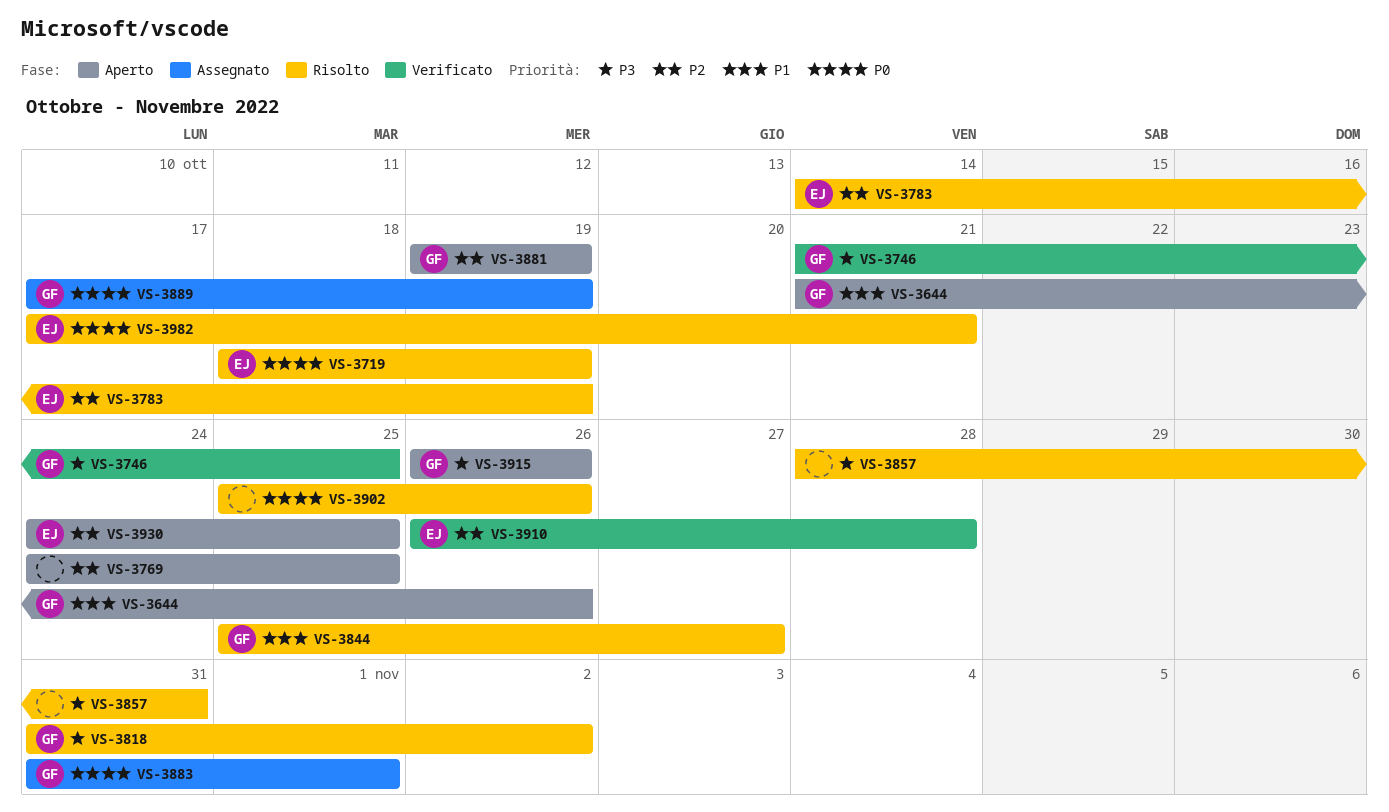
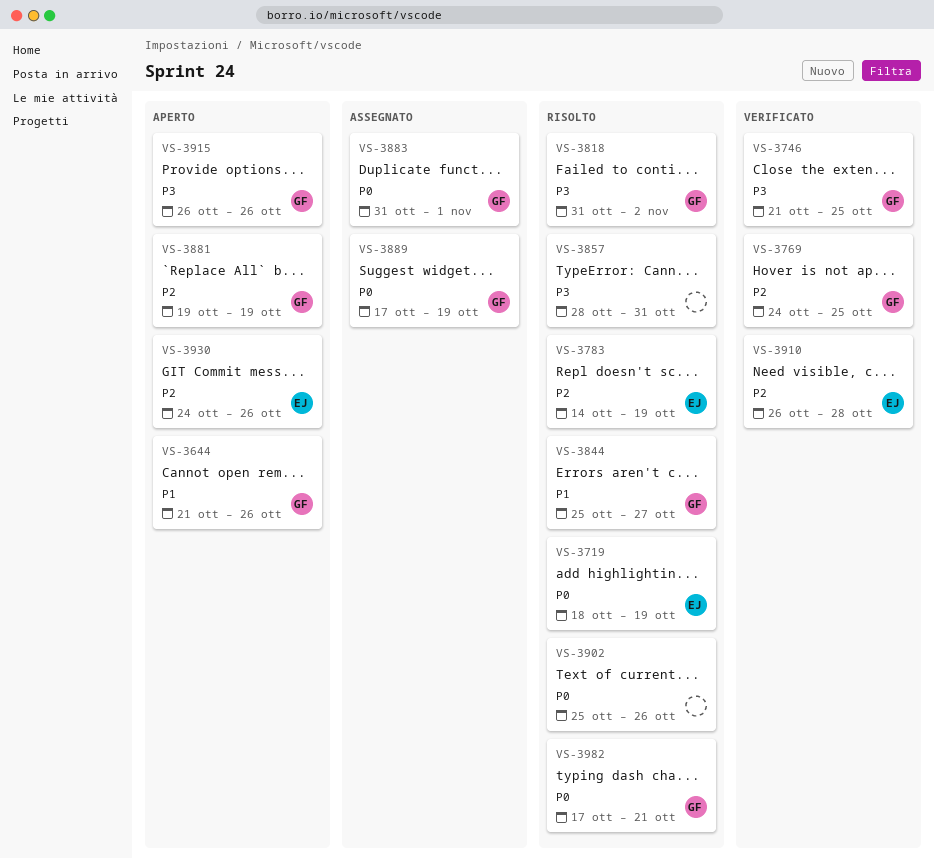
VS-3769, status: Aperto -> Verificato
VS-3769, owner: none -> GF
VS-3930, due: Oct 25 -> Oct 26
VS-3982, owner: EJ -> GF

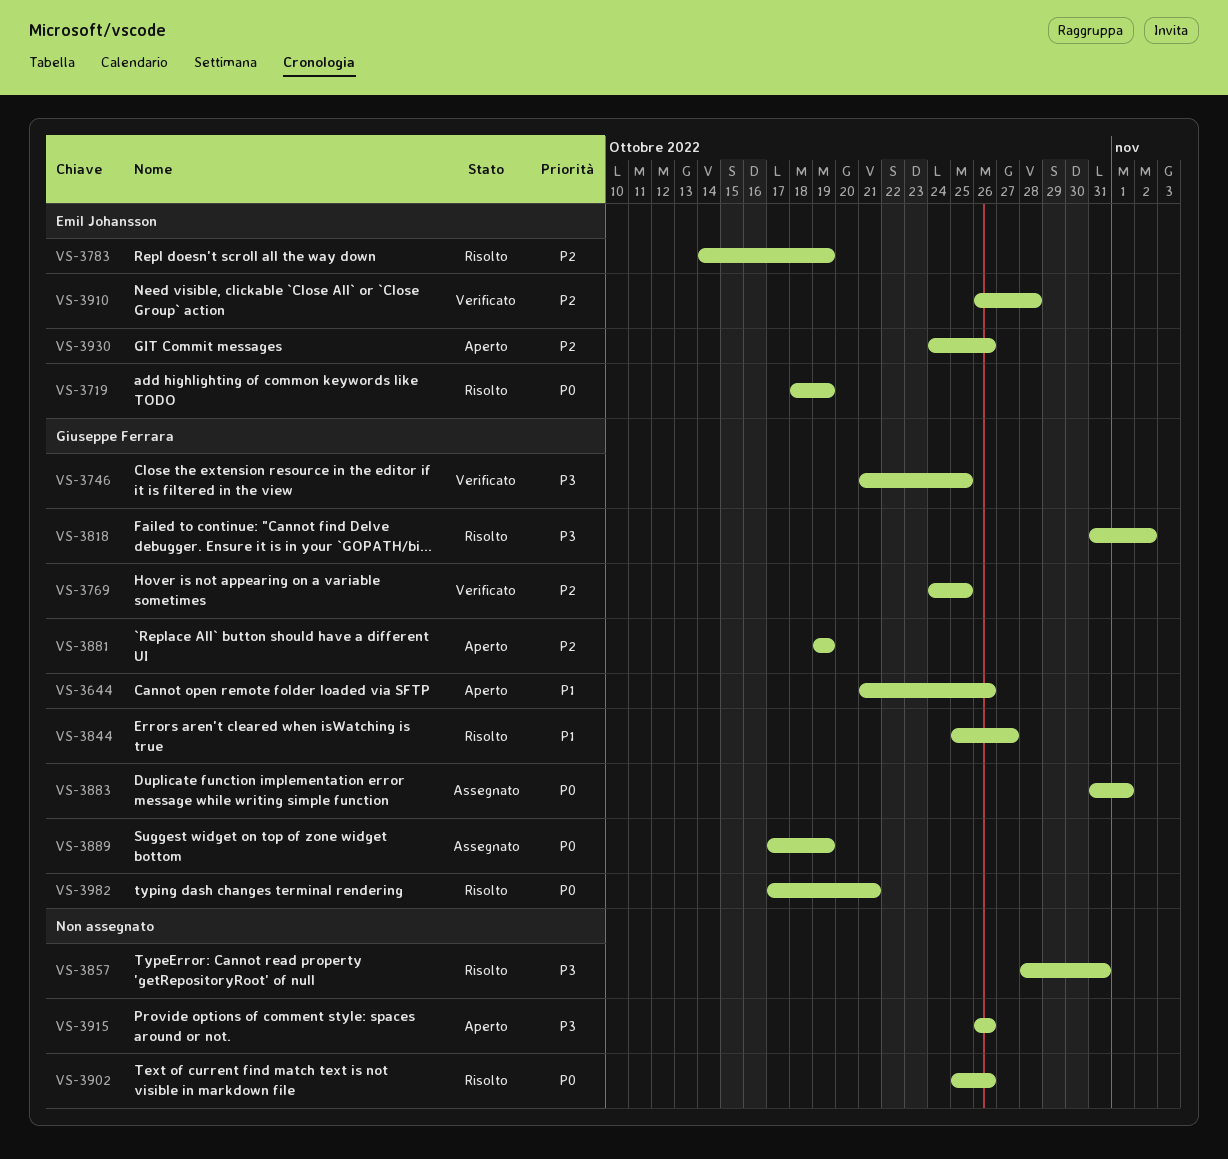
VS-3915, owner: Giuseppe Ferrara -> none

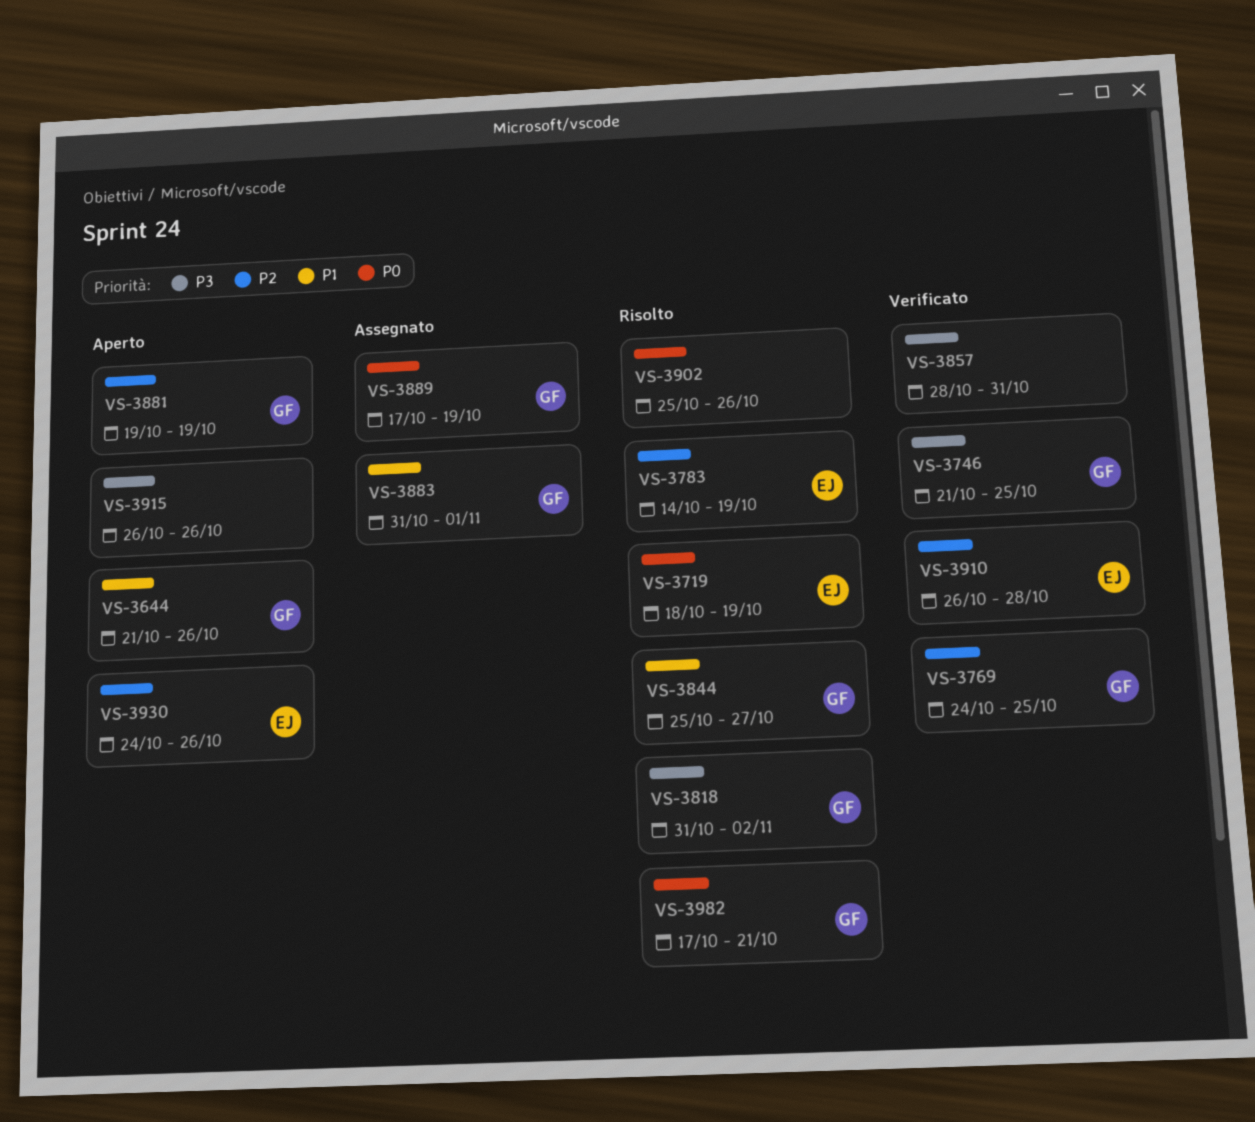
VS-3857, status: Risolto -> Verificato
VS-3883, priority: P0 -> P1

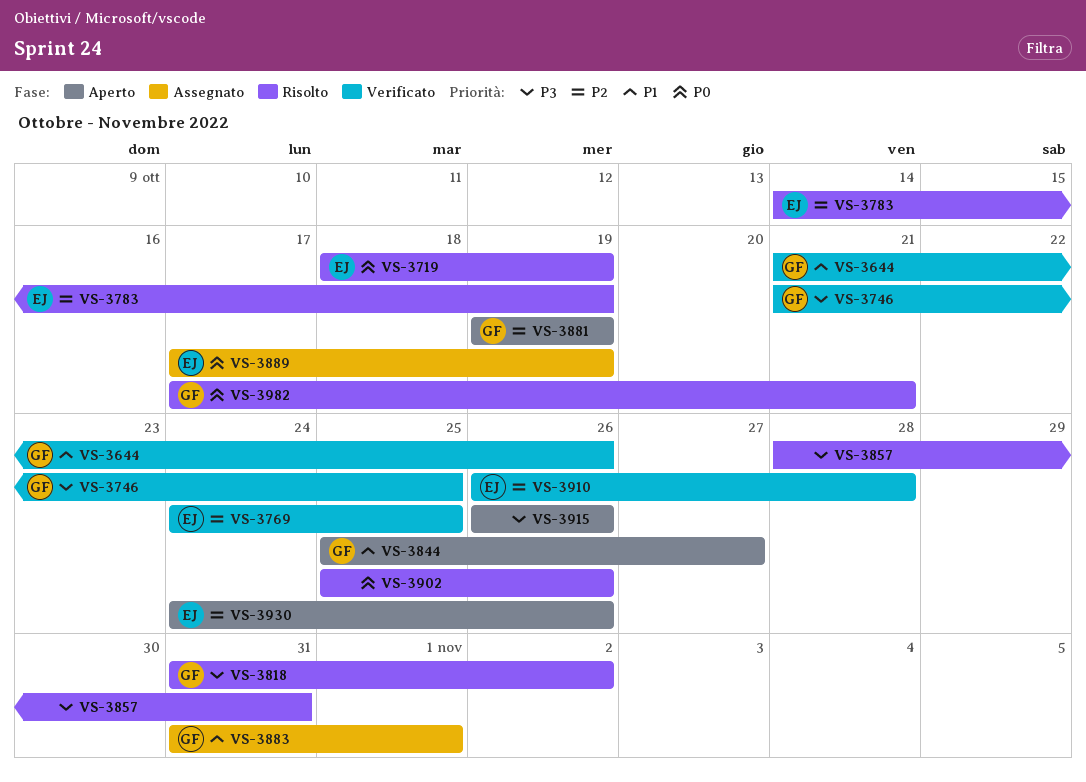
VS-3644, status: Aperto -> Verificato
VS-3769, owner: GF -> EJ
VS-3844, status: Risolto -> Aperto
VS-3857, status: Verificato -> Risolto
VS-3889, owner: GF -> EJ

